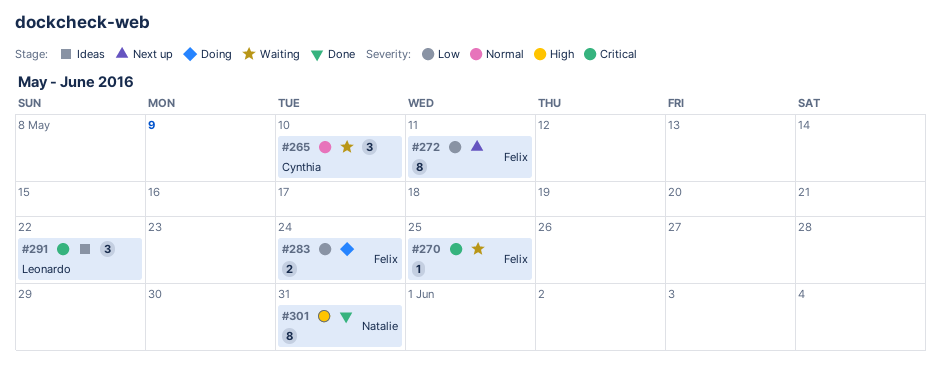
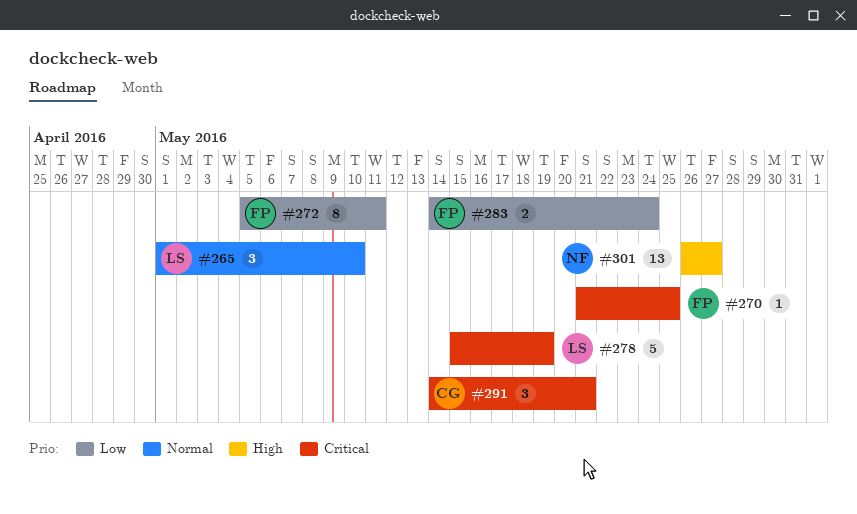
#265, owner: Cynthia -> Leonardo
#278: none -> present
#291, owner: Leonardo -> Cynthia
#291, due: May 22 -> May 21
#301, estimate: 8 -> 13
#301, due: May 31 -> May 27

